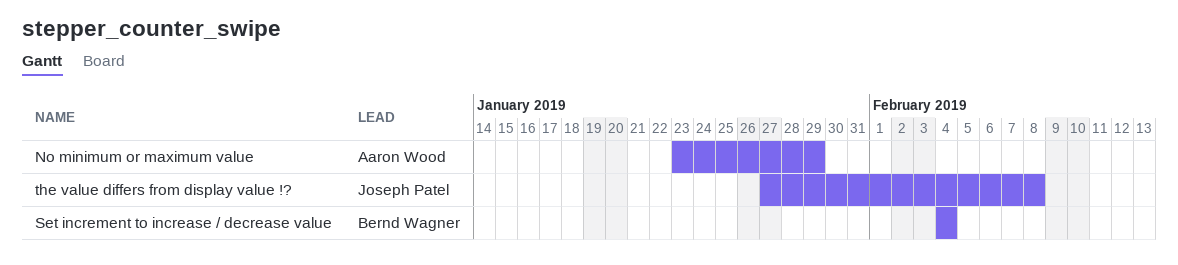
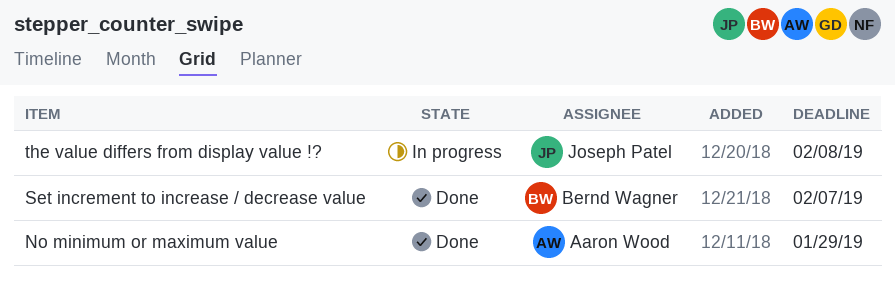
Set increment to increase / decrease value, due: Feb 4 -> Feb 7

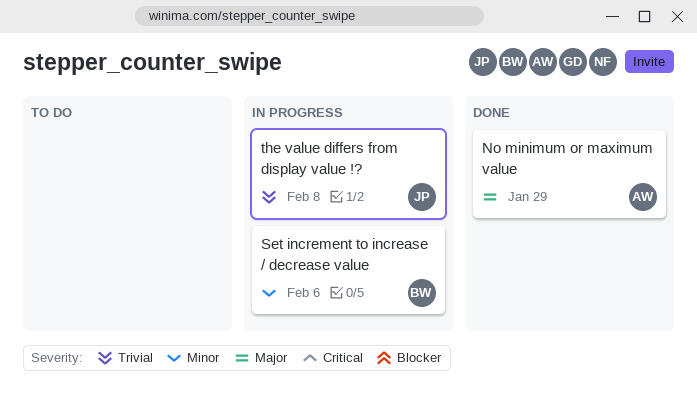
Set increment to increase / decrease value, status: Done -> In progress
Set increment to increase / decrease value, due: Feb 7 -> Feb 6

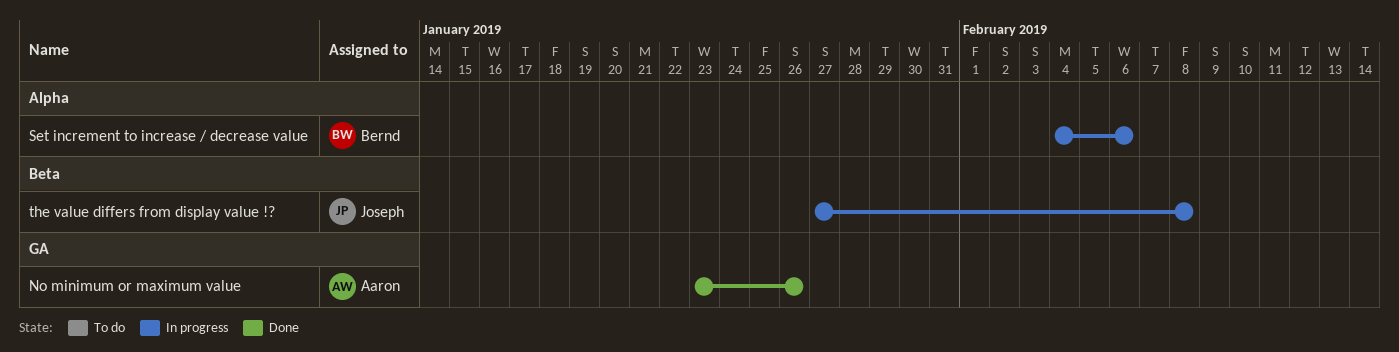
No minimum or maximum value, due: Jan 29 -> Jan 26

